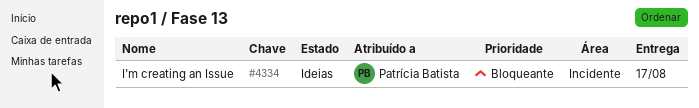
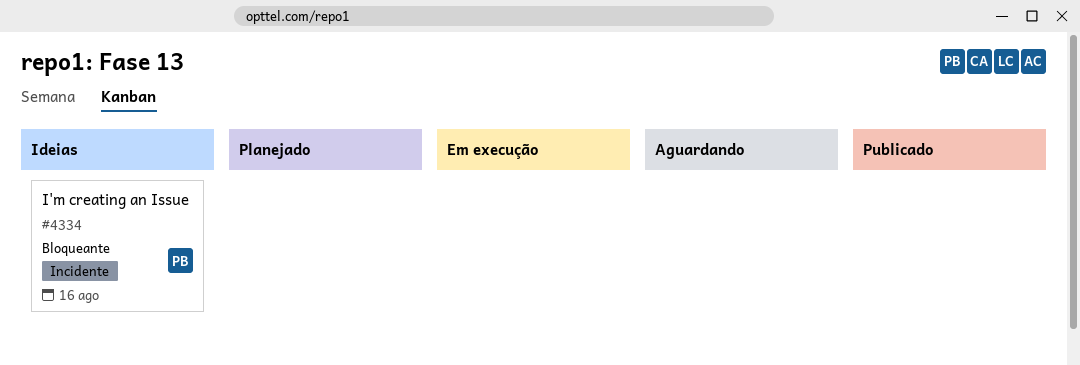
#4334, due: Aug 17 -> Aug 16

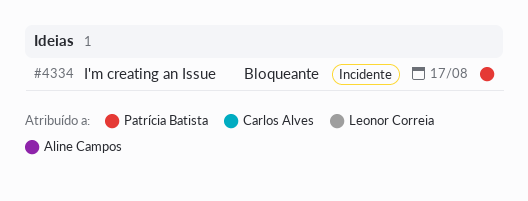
#4334, due: Aug 16 -> Aug 17

